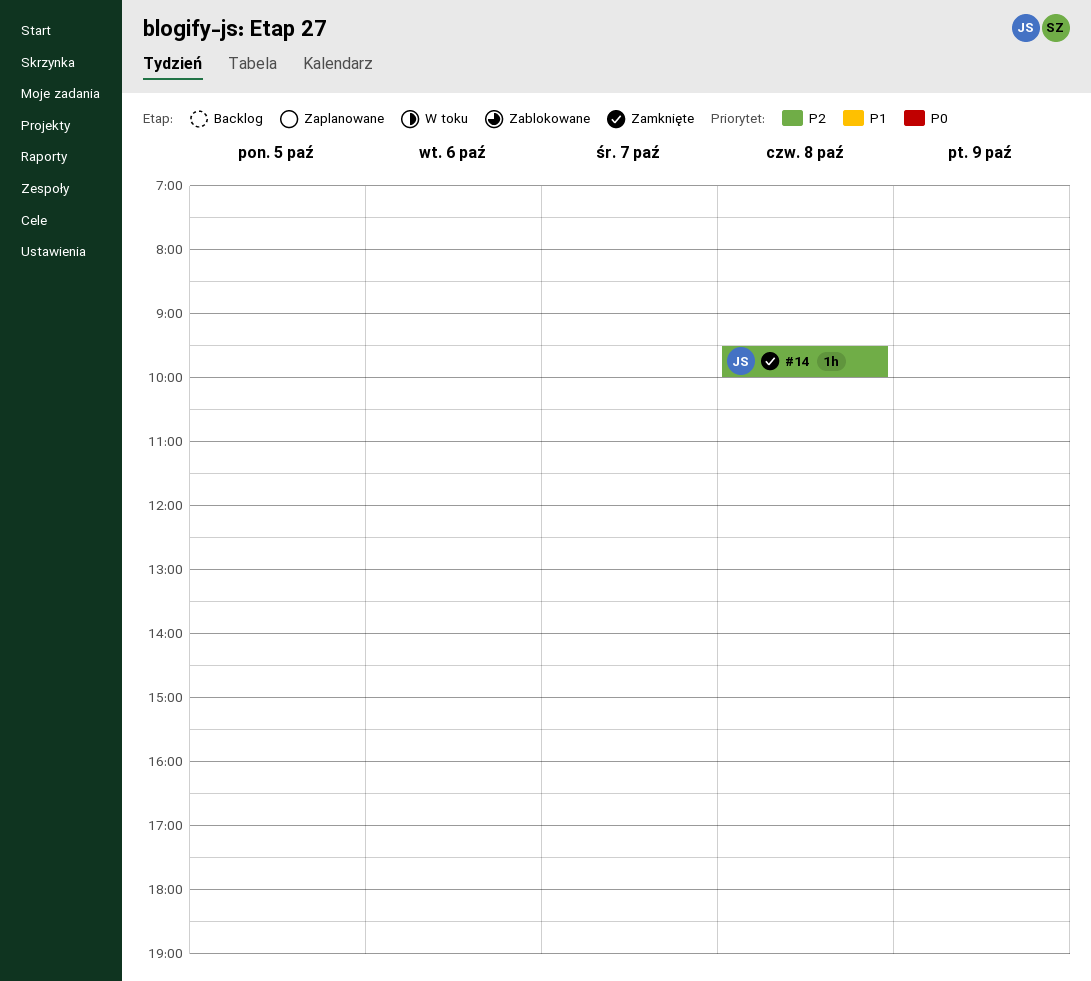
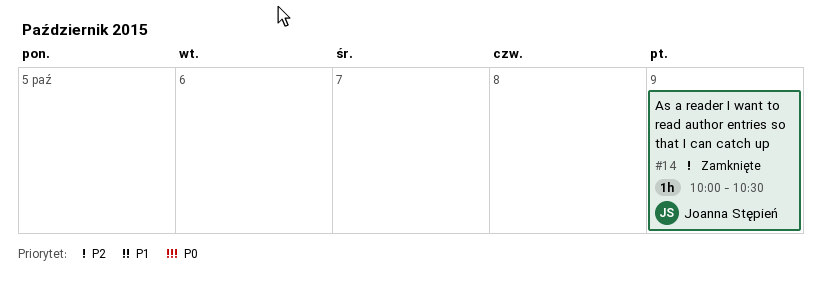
#14, day: Oct 8 -> Oct 9
#14, begins: 09:30 -> 10:00
#14, ends: 10:00 -> 10:30

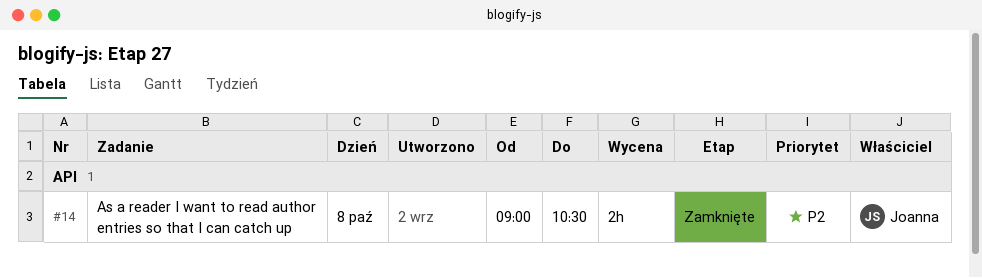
#14, estimate: 1h -> 2h
#14, day: Oct 9 -> Oct 8
#14, begins: 10:00 -> 09:00

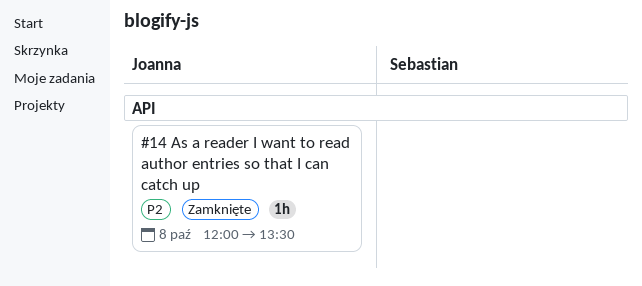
#14, estimate: 2h -> 1h
#14, begins: 09:00 -> 12:00
#14, ends: 10:30 -> 13:30

